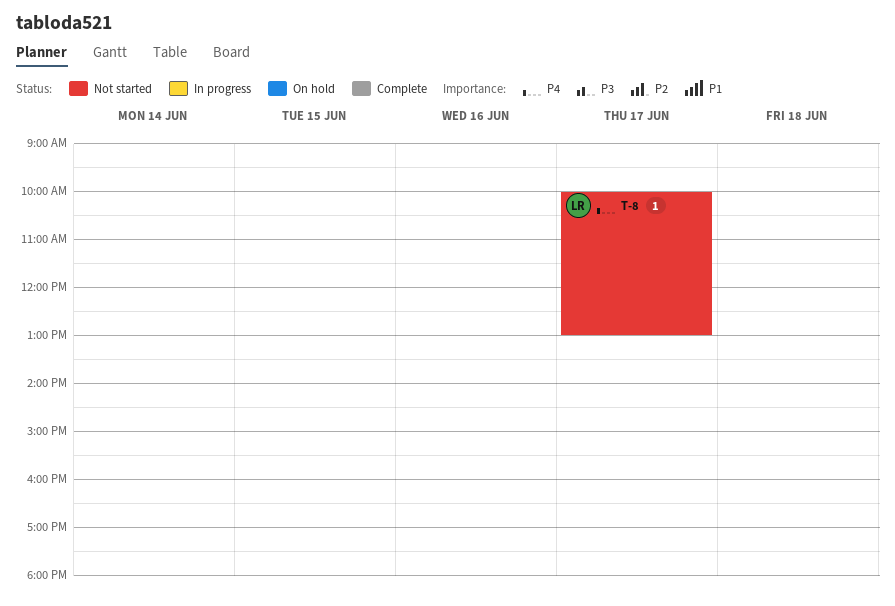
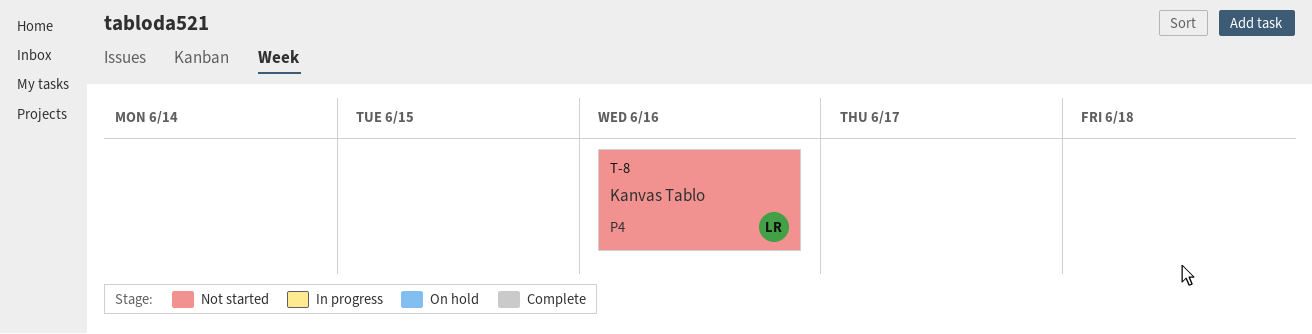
T-8, day: Jun 17 -> Jun 16

